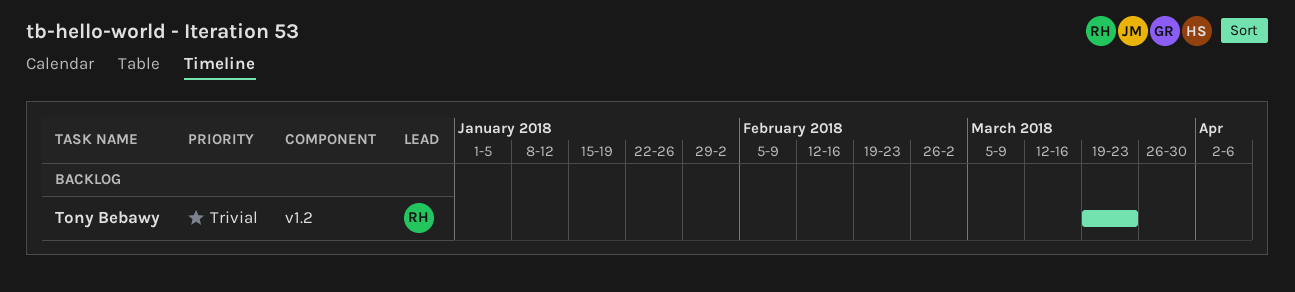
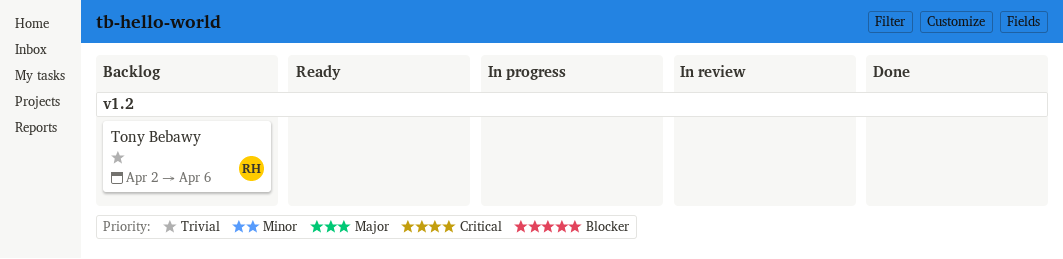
Tony Bebawy, start: Mar 19 -> Apr 2
Tony Bebawy, due: Mar 23 -> Apr 6

